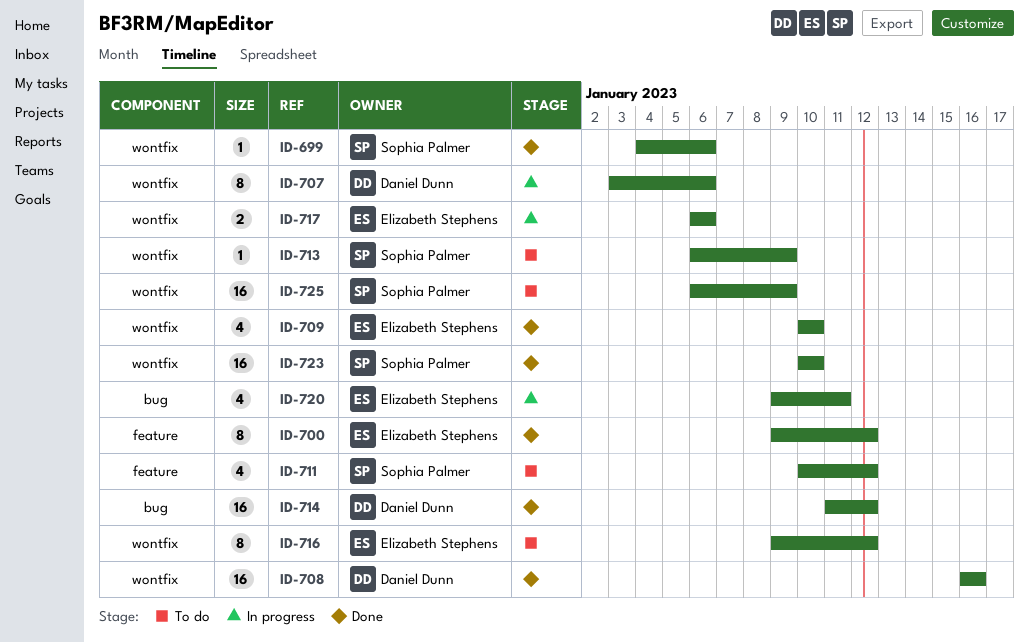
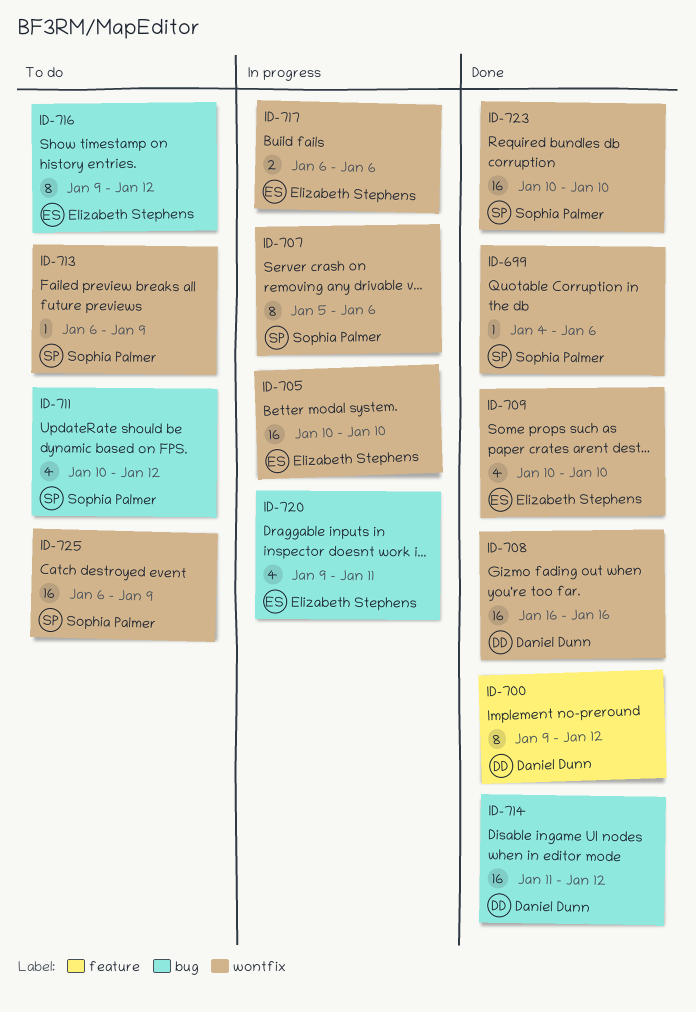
ID-700, owner: Elizabeth Stephens -> Daniel Dunn
ID-705: none -> present
ID-707, owner: Daniel Dunn -> Sophia Palmer
ID-707, start: Jan 3 -> Jan 5
ID-711, label: feature -> bug
ID-716, label: wontfix -> bug

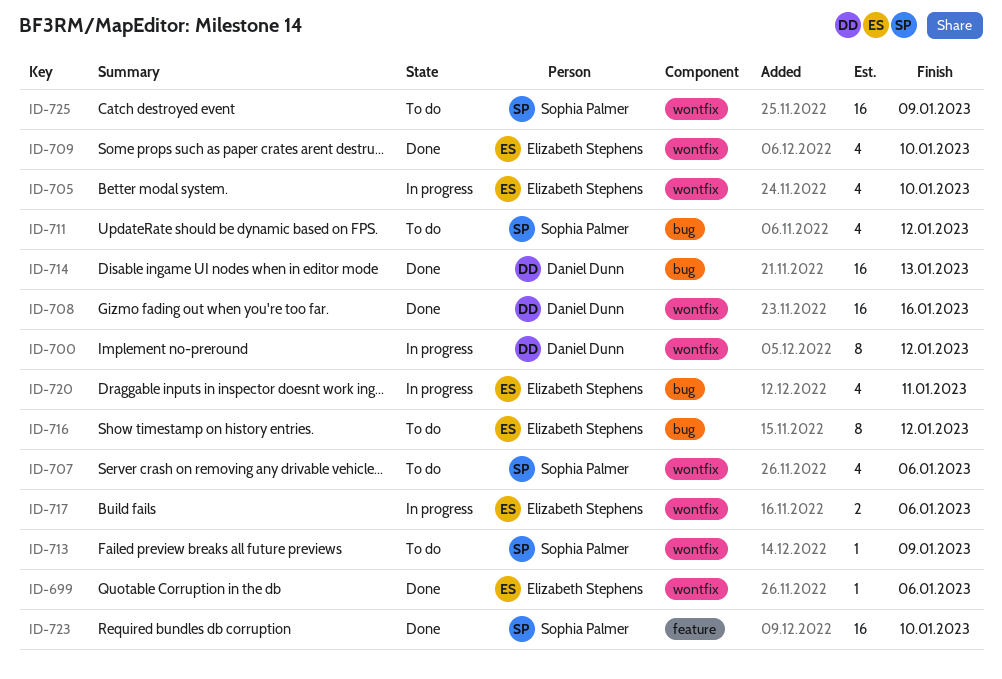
ID-699, owner: Sophia Palmer -> Elizabeth Stephens
ID-700, status: Done -> In progress
ID-700, label: feature -> wontfix
ID-705, estimate: 16 -> 4
ID-707, status: In progress -> To do
ID-707, estimate: 8 -> 4
ID-714, due: Jan 12 -> Jan 13
ID-723, label: wontfix -> feature

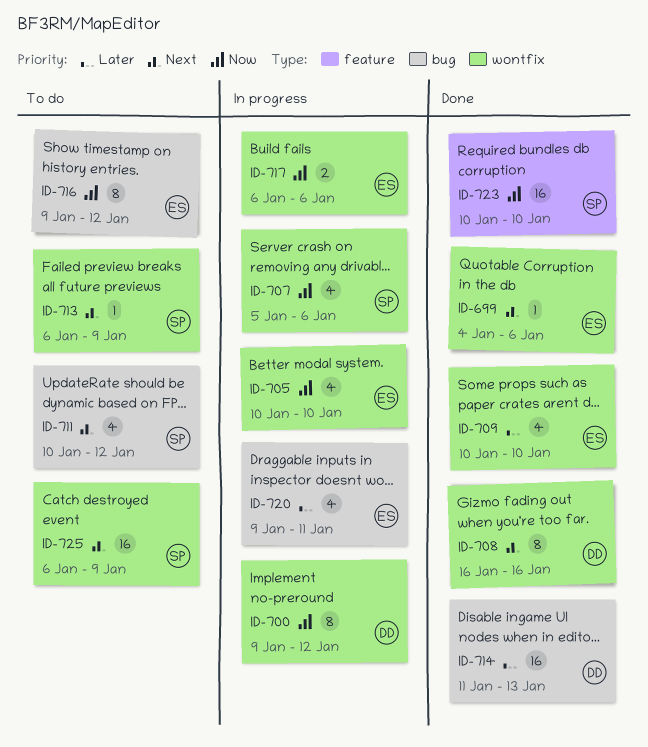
ID-707, status: To do -> In progress
ID-708, estimate: 16 -> 8

